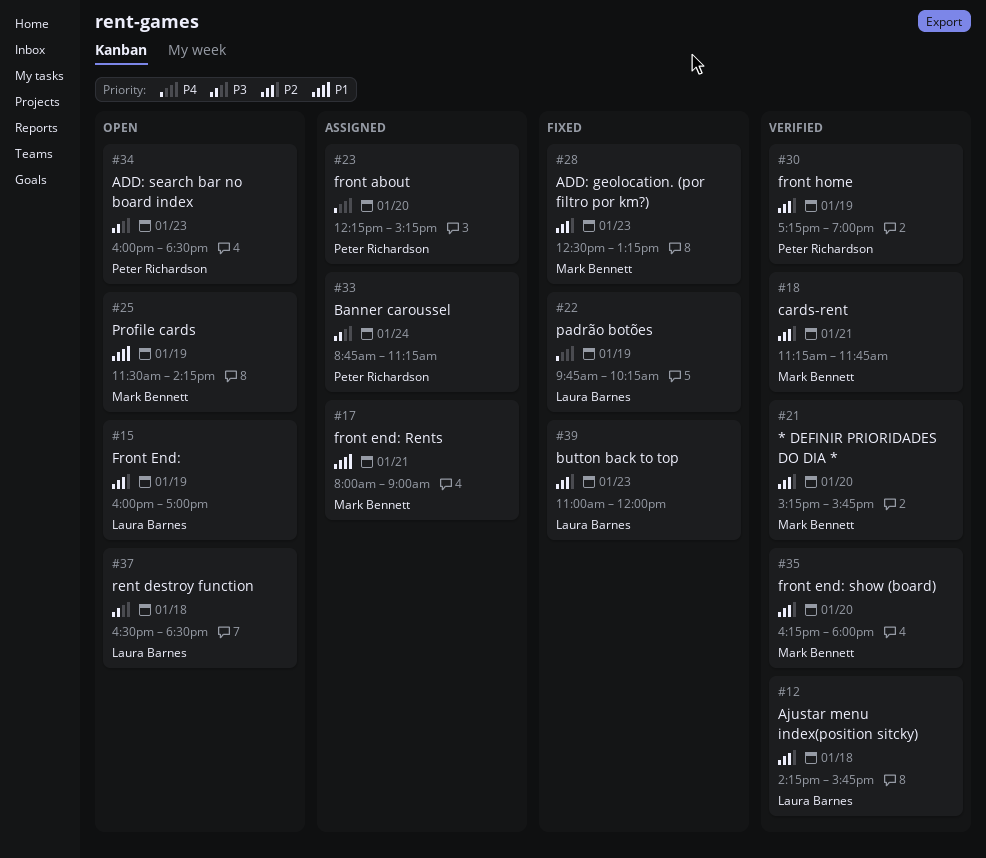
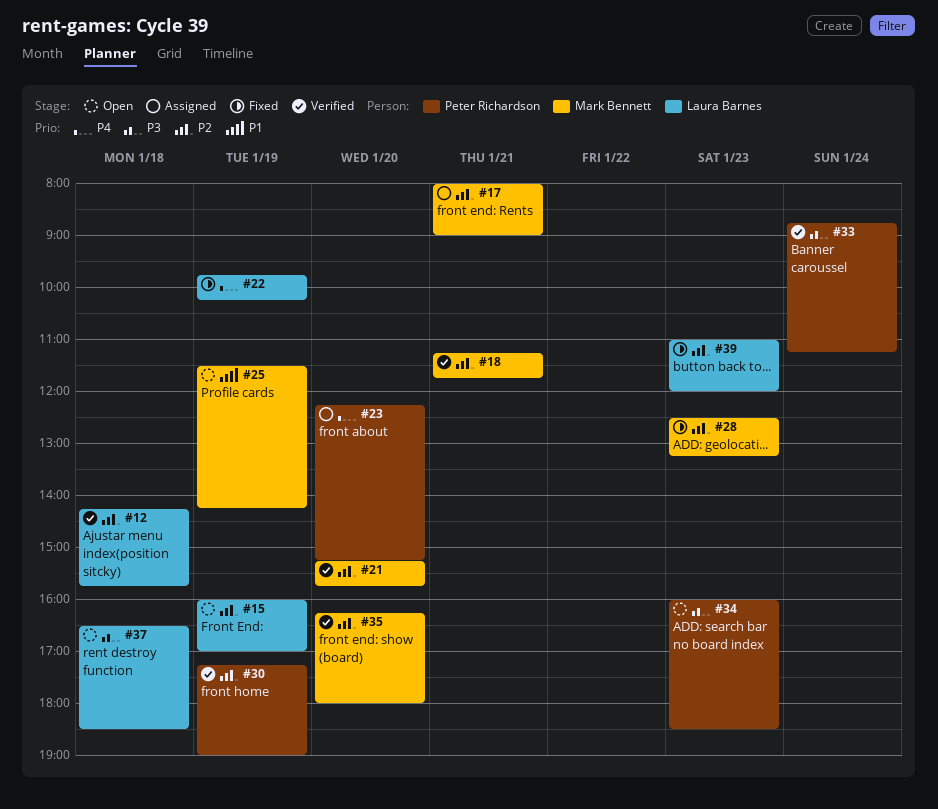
#17, priority: P1 -> P2
#33, status: Assigned -> Verified

